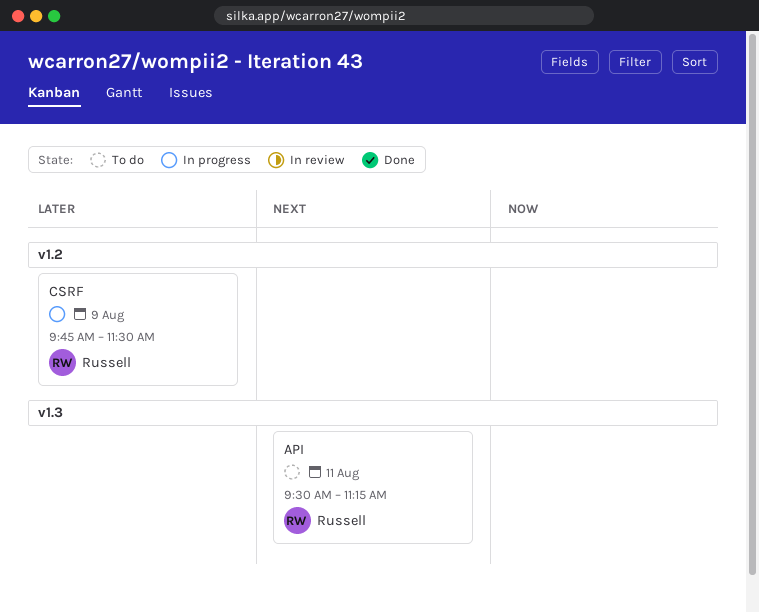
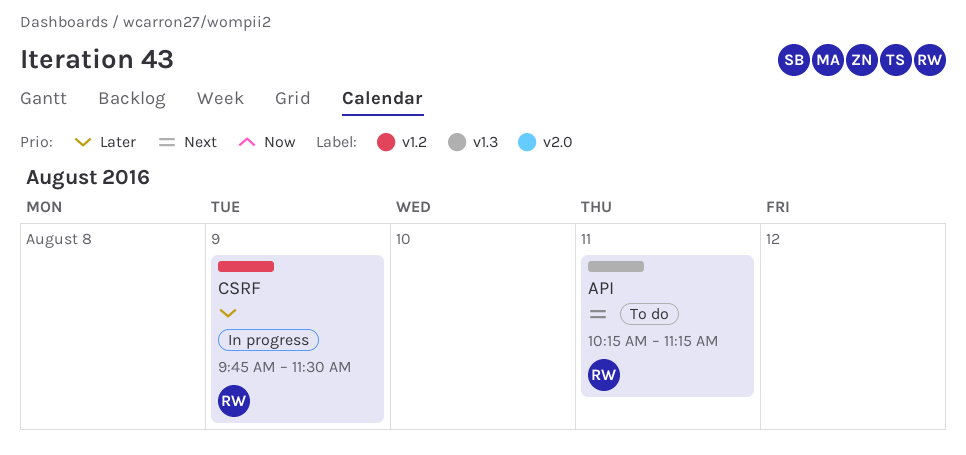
API, begins: 09:30 -> 10:15

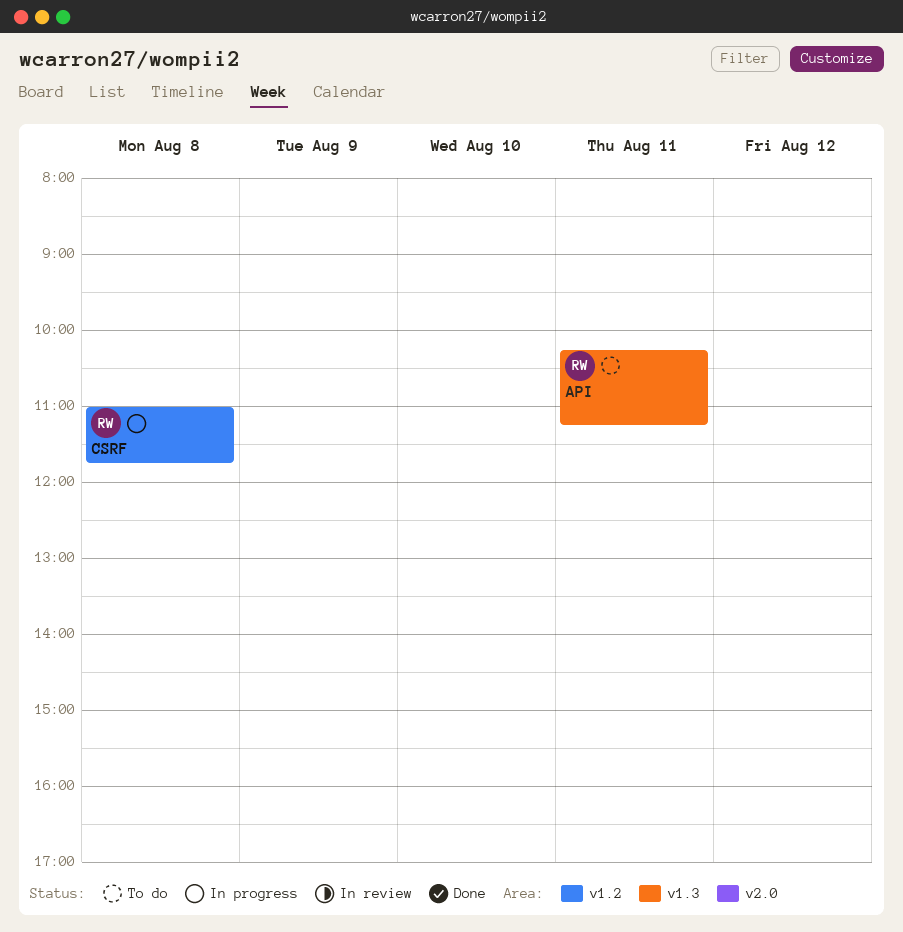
CSRF, day: Aug 9 -> Aug 8
CSRF, begins: 09:45 -> 11:00
CSRF, ends: 11:30 -> 11:45

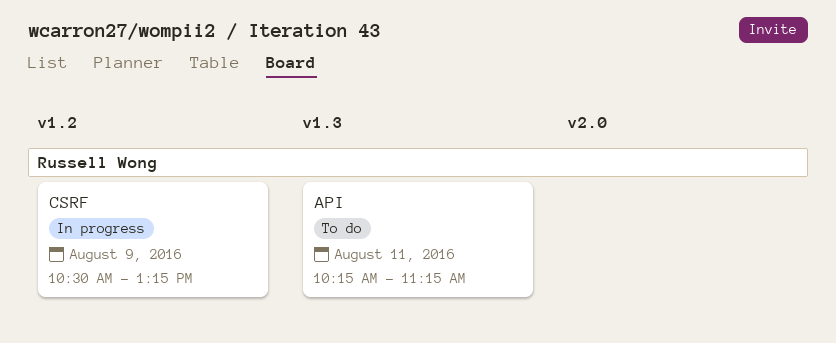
CSRF, day: Aug 8 -> Aug 9
CSRF, begins: 11:00 -> 10:30
CSRF, ends: 11:45 -> 13:15

